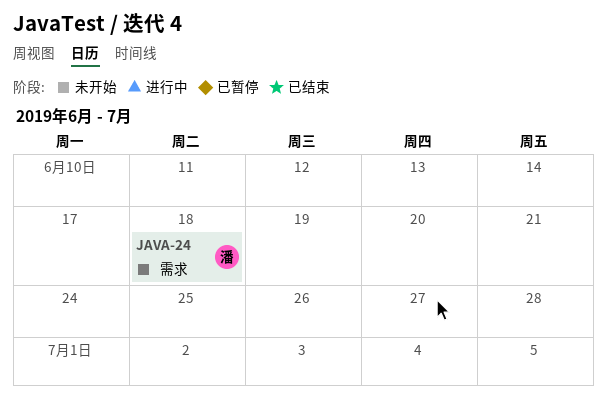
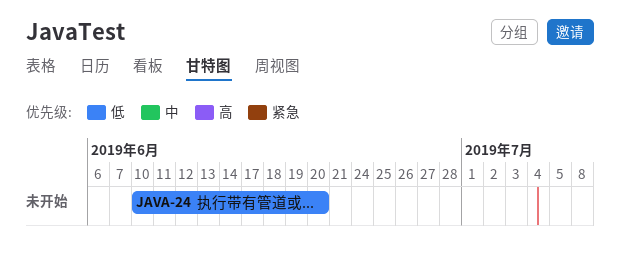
JAVA-24, due: Jun 18 -> Jun 20

